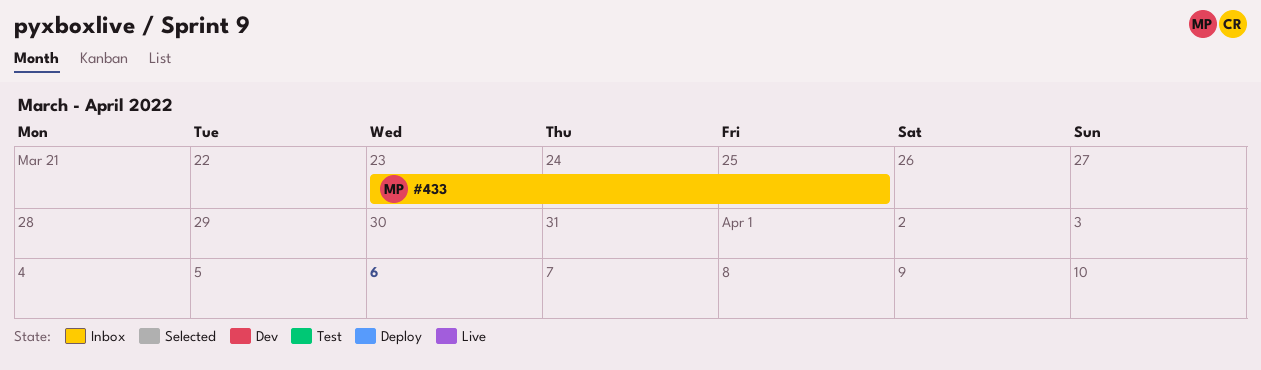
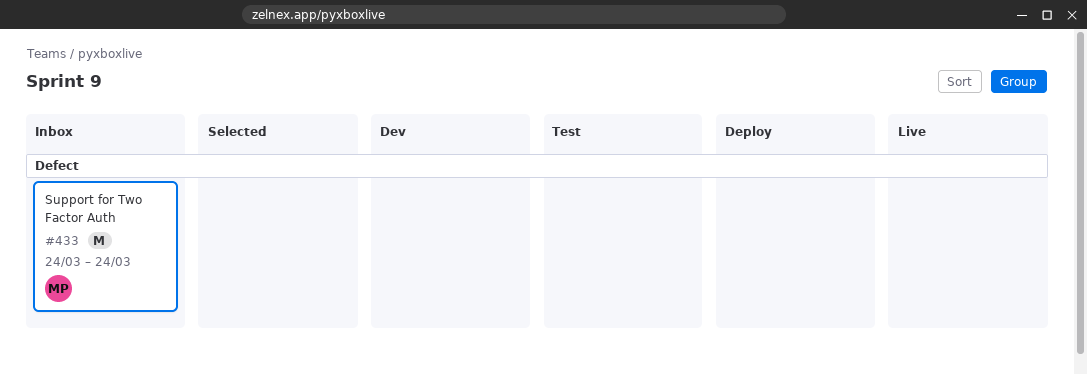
#433, start: Mar 23 -> Mar 24
#433, due: Mar 25 -> Mar 24

